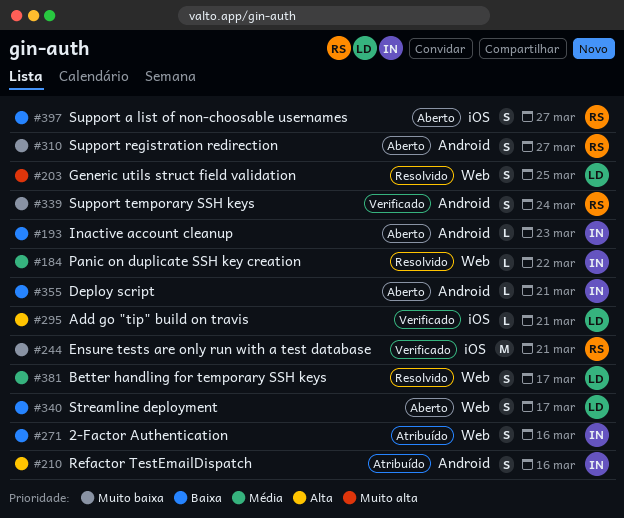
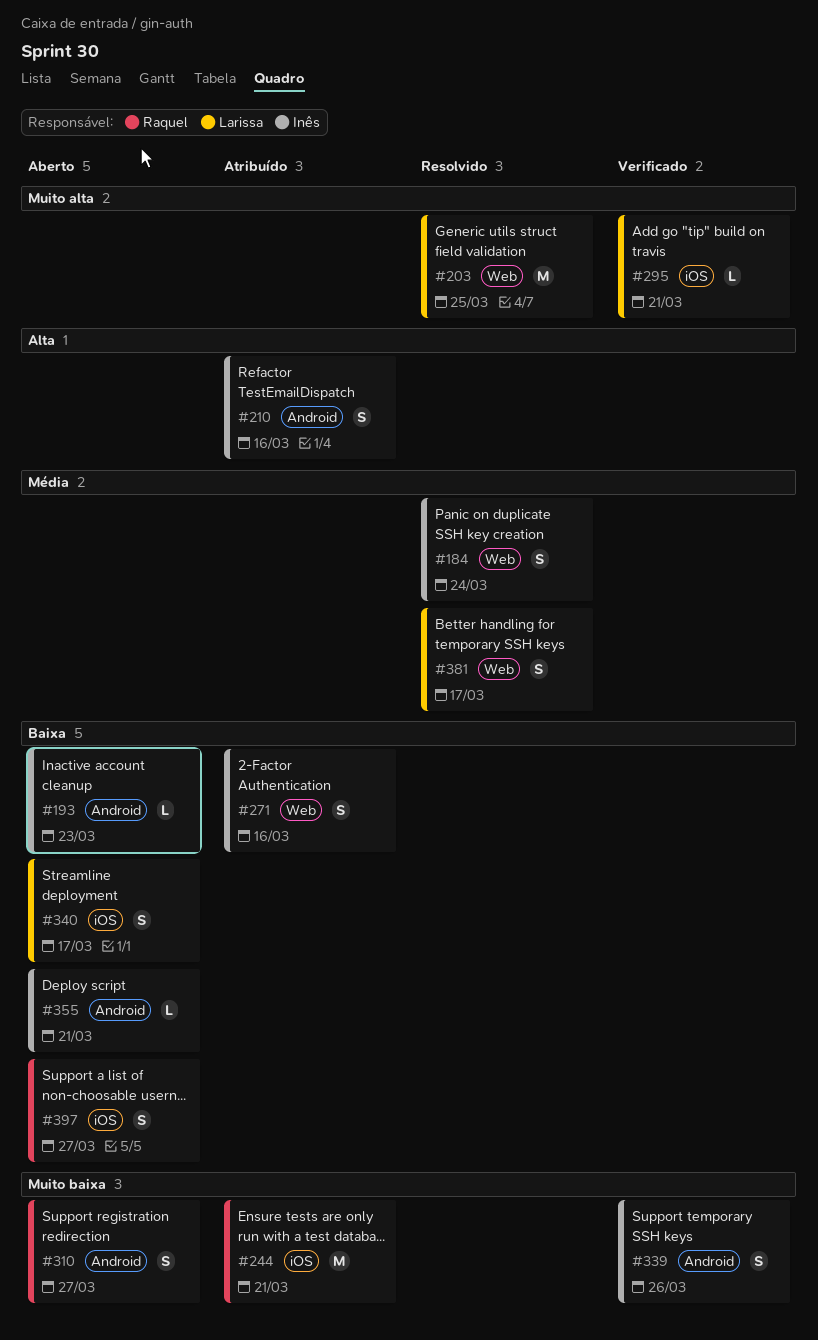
#184, estimate: L -> S
#184, due: Mar 22 -> Mar 24
#203, estimate: S -> M
#244, status: Verificado -> Atribuído
#295, priority: Alta -> Muito alta
#339, owner: Raquel -> Inês
#339, due: Mar 24 -> Mar 26
#340, label: Web -> iOS

